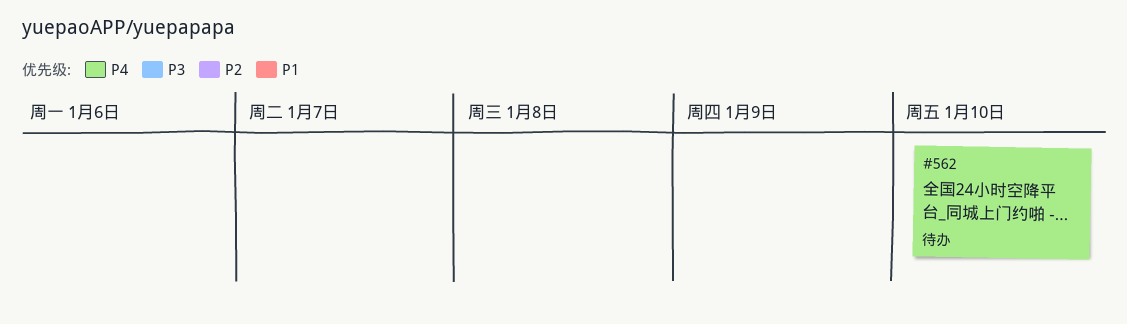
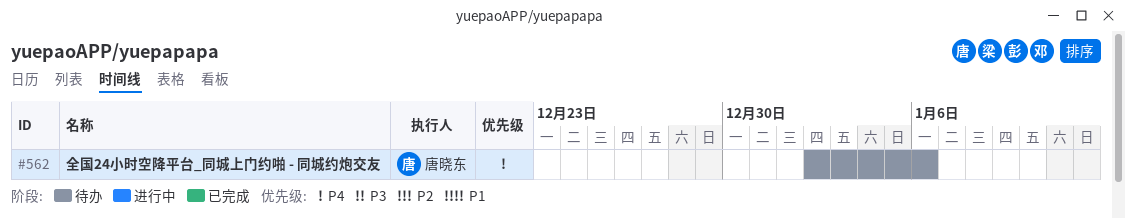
#562, due: Jan 10 -> Jan 6

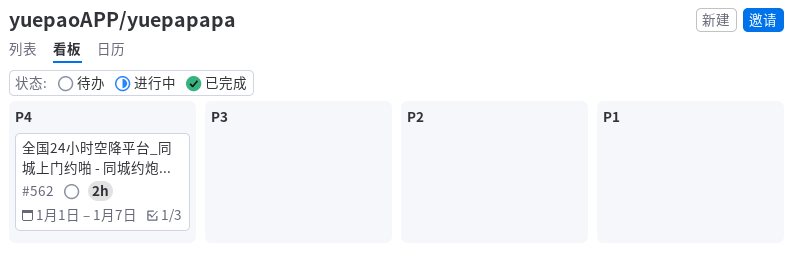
#562, start: Jan 2 -> Jan 1
#562, due: Jan 6 -> Jan 7

